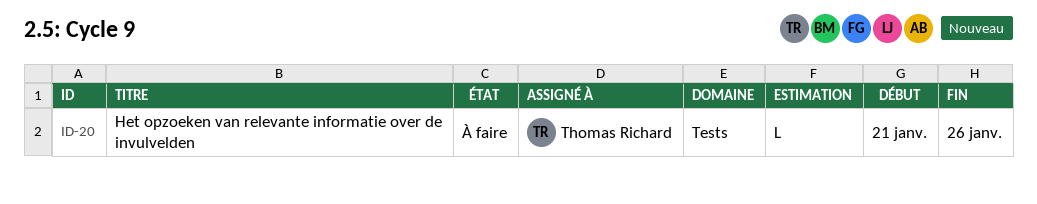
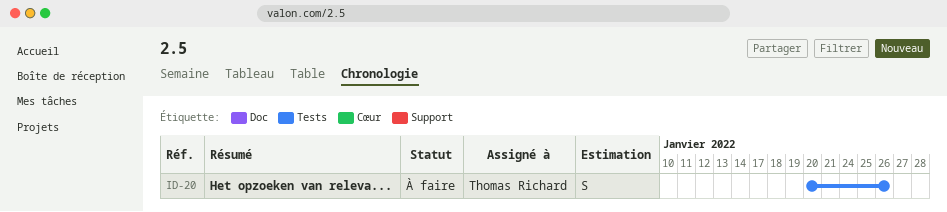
ID-20, estimate: L -> S
ID-20, start: Jan 21 -> Jan 20

